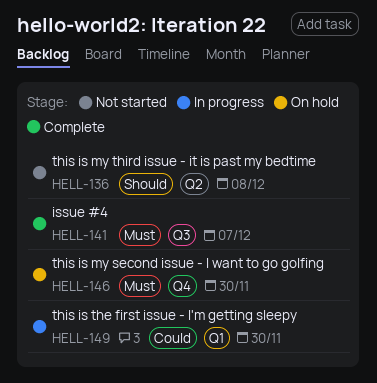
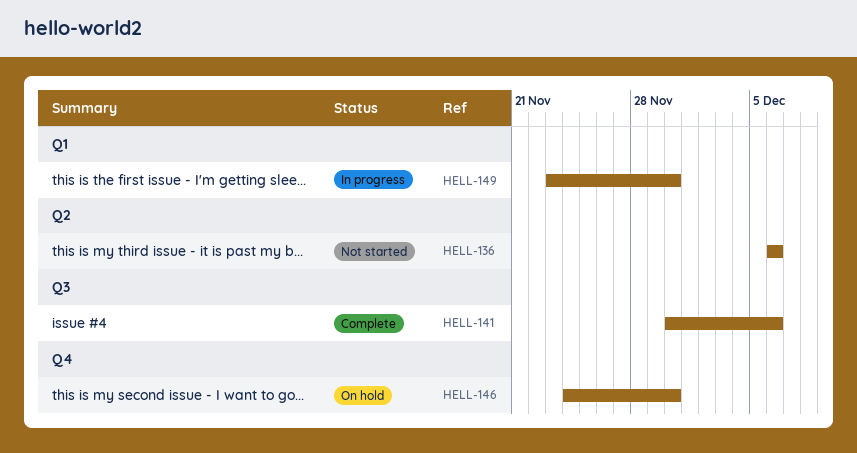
HELL-136, due: Dec 8 -> Dec 6
HELL-141, due: Dec 7 -> Dec 6

